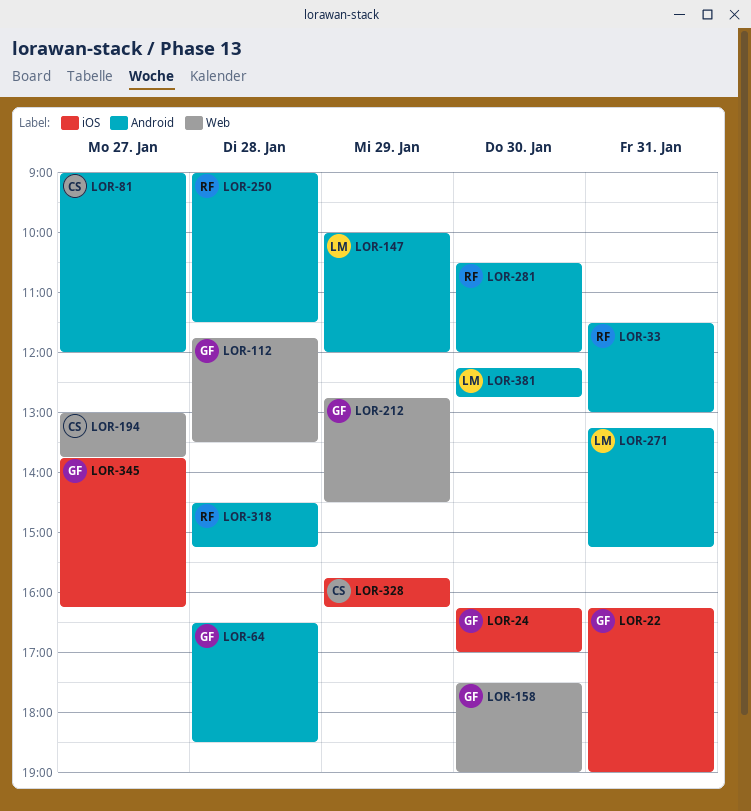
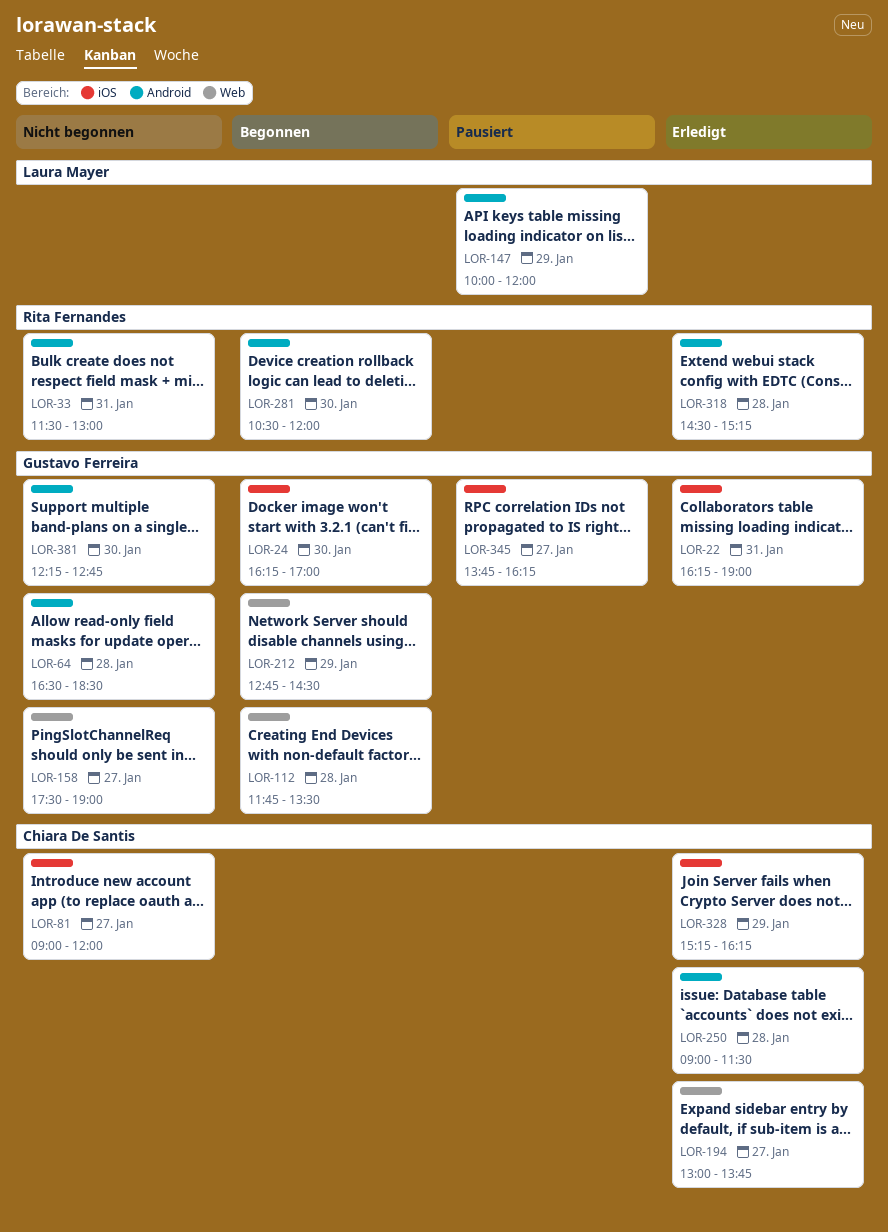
LOR-81, label: Android -> iOS
LOR-158, day: Jan 30 -> Jan 27
LOR-250, owner: Rita Fernandes -> Chiara De Santis
LOR-271: present -> none
LOR-328, begins: 15:45 -> 15:15
LOR-381, owner: Laura Mayer -> Gustavo Ferreira

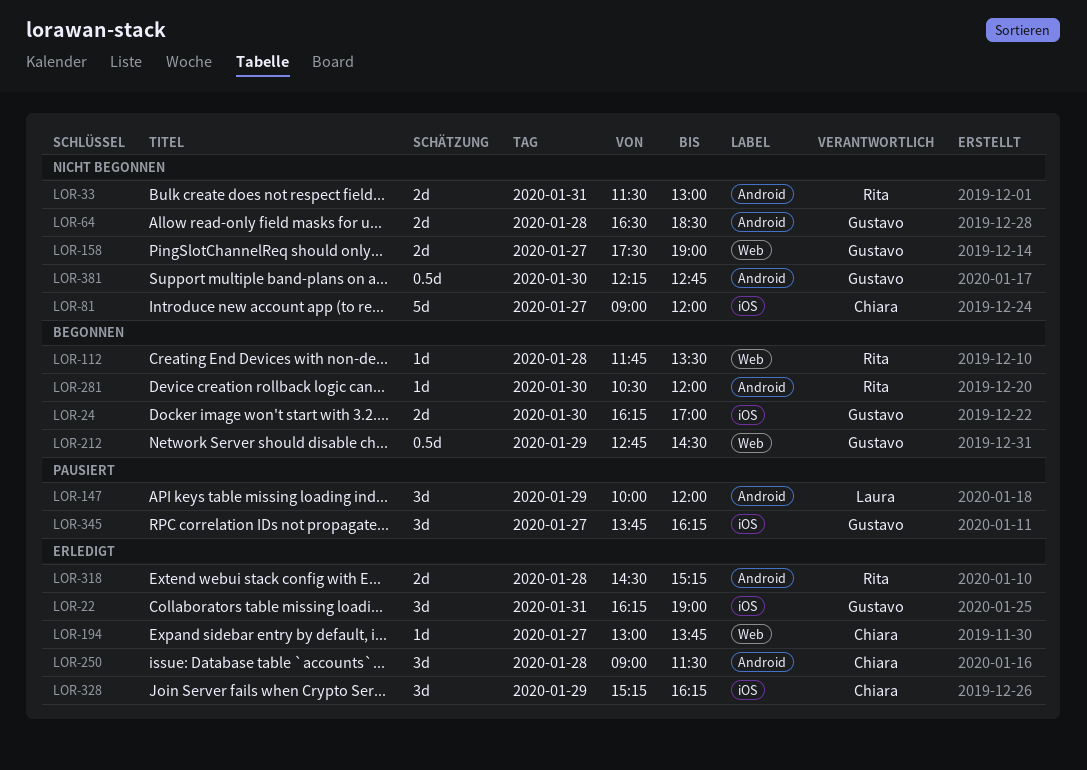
LOR-112, owner: Gustavo Ferreira -> Rita Fernandes

